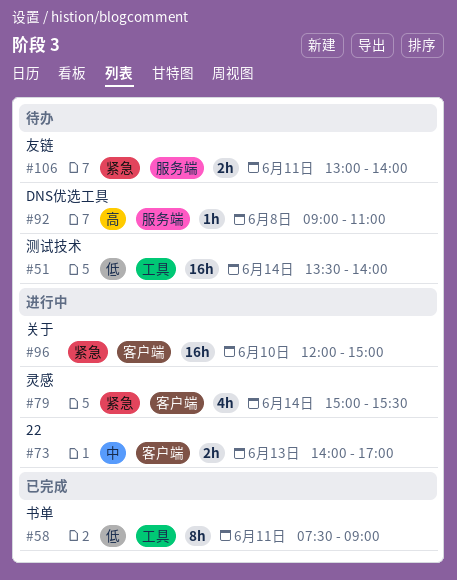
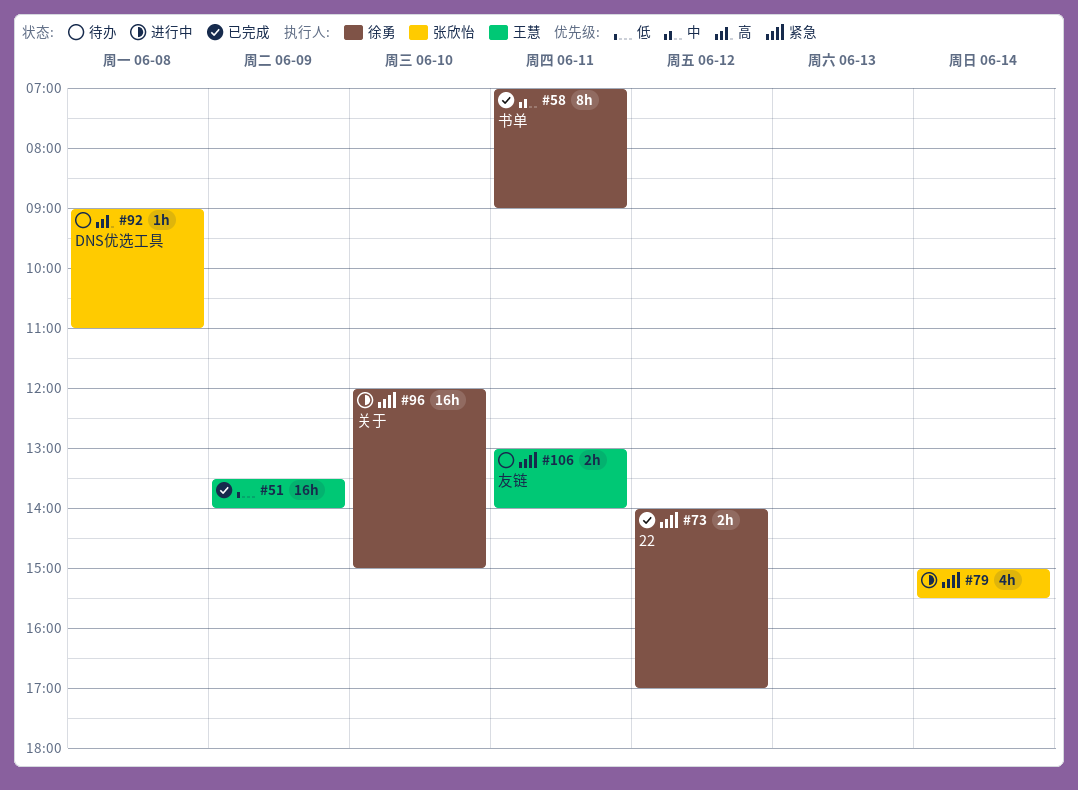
#51, status: 待办 -> 已完成
#51, day: Jun 14 -> Jun 9
#58, priority: 低 -> 中
#58, begins: 07:30 -> 07:00
#73, status: 进行中 -> 已完成
#73, priority: 中 -> 紧急
#73, day: Jun 13 -> Jun 12

